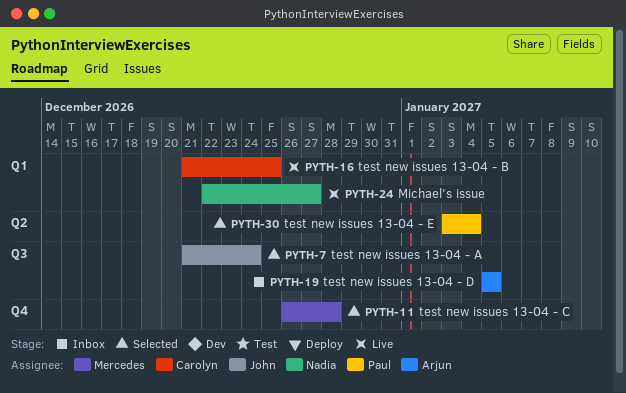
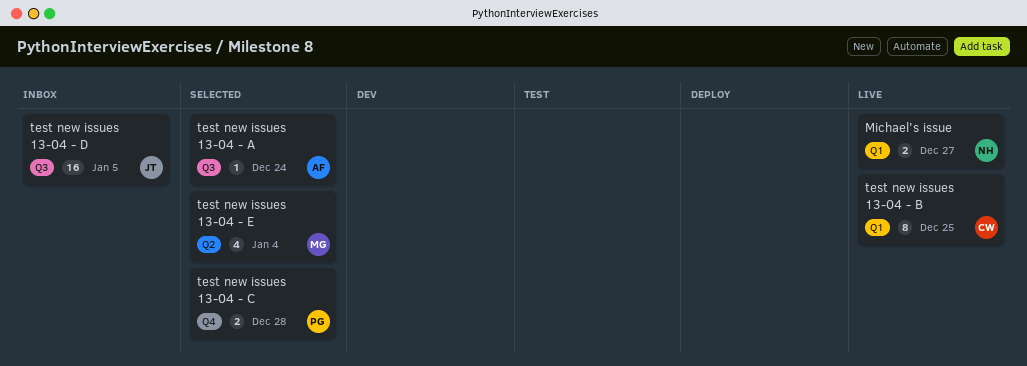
test new issues 13-04 - A, owner: John -> Arjun
test new issues 13-04 - C, owner: Mercedes -> Paul
test new issues 13-04 - D, owner: Arjun -> John
test new issues 13-04 - E, owner: Paul -> Mercedes

